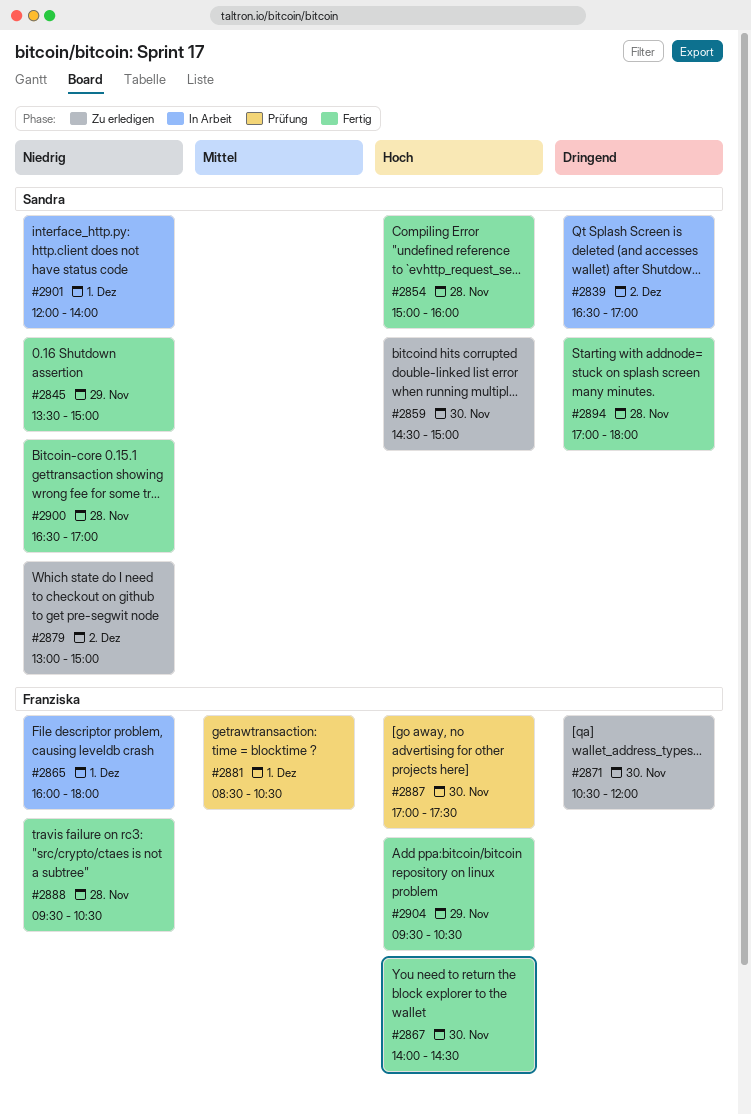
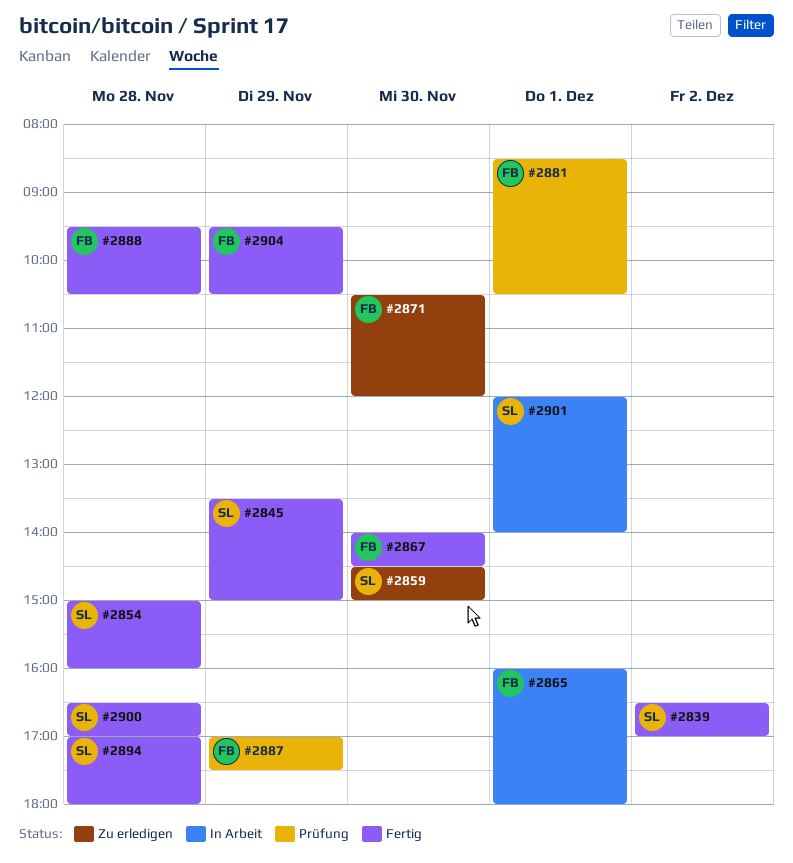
#2839, status: In Arbeit -> Fertig
#2879: present -> none
#2887, day: Nov 30 -> Nov 29

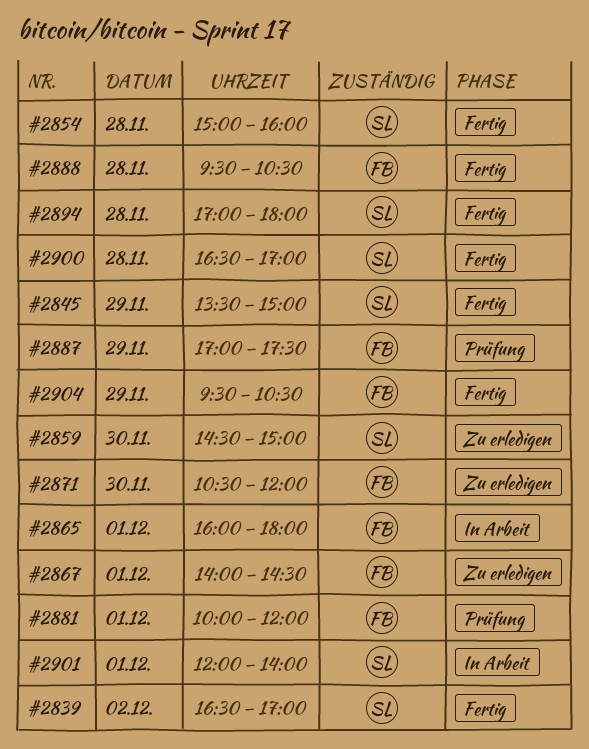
#2867, status: Fertig -> Zu erledigen
#2867, day: Nov 30 -> Dec 1
#2881, begins: 08:30 -> 10:00
#2881, ends: 10:30 -> 12:00

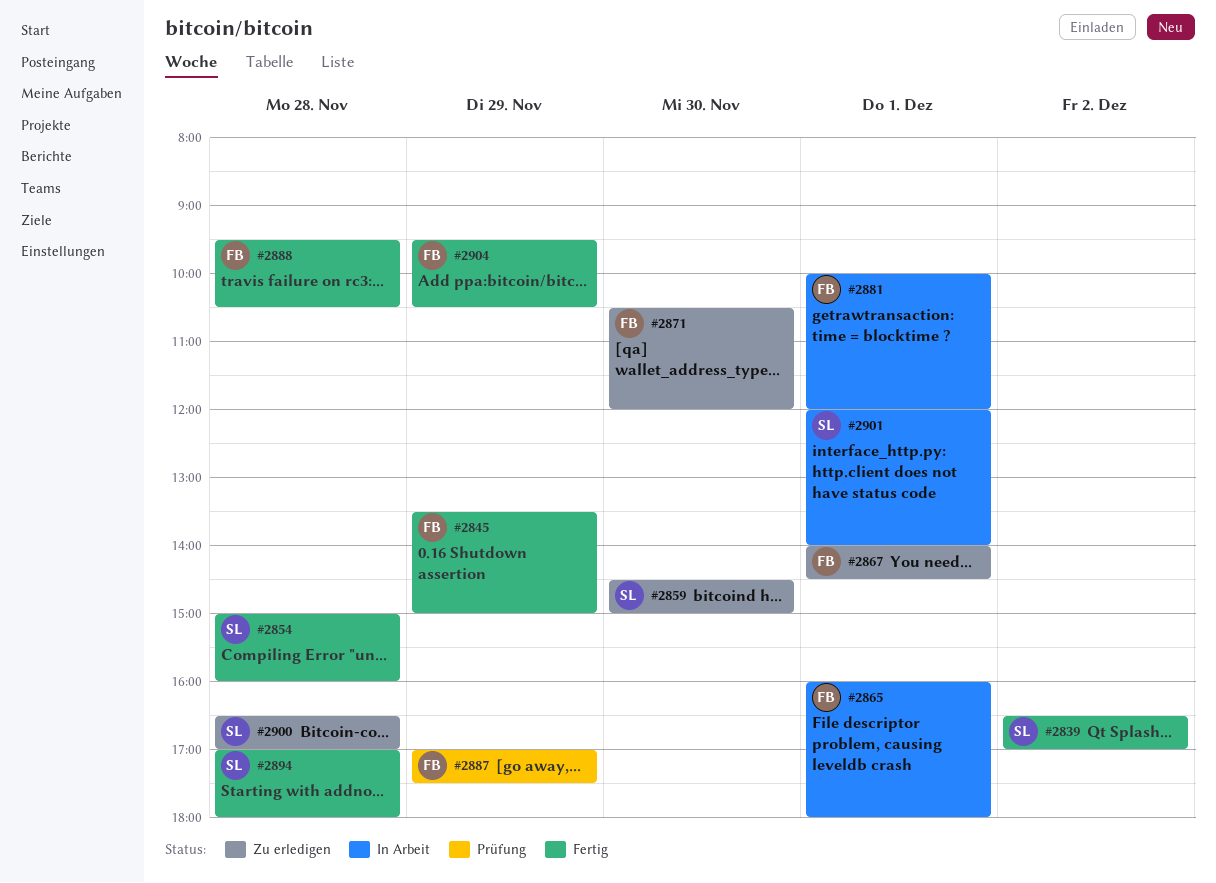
#2845, owner: SL -> FB
#2881, status: Prüfung -> In Arbeit
#2900, status: Fertig -> Zu erledigen

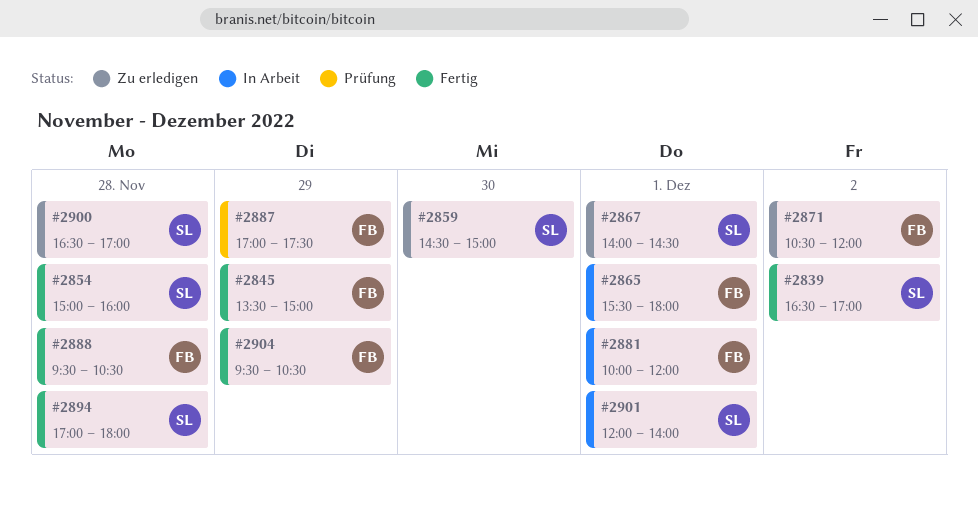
#2865, begins: 16:00 -> 15:30
#2867, owner: FB -> SL
#2871, day: Nov 30 -> Dec 2

